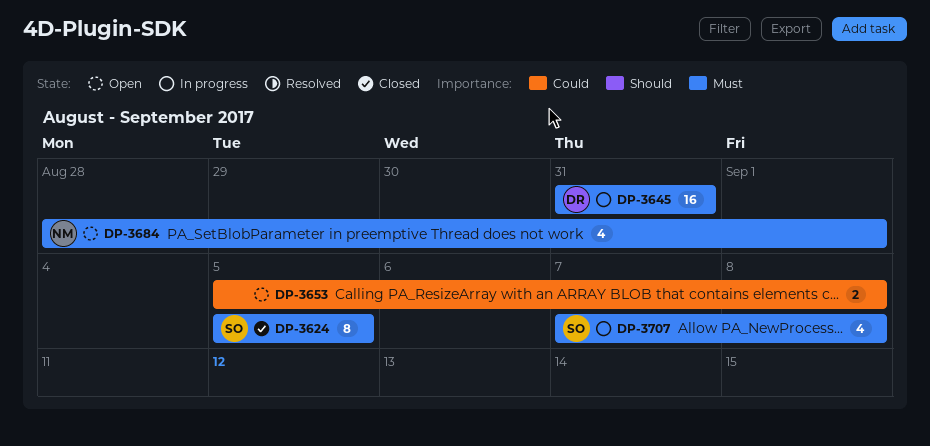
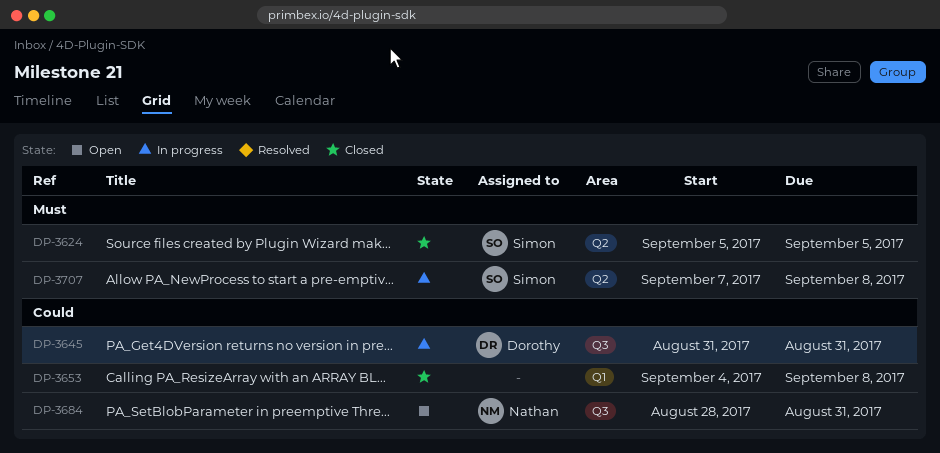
DP-3645, priority: Must -> Could
DP-3653, status: Open -> Closed
DP-3653, start: Sep 5 -> Sep 4
DP-3684, priority: Must -> Could
DP-3684, due: Sep 1 -> Aug 31

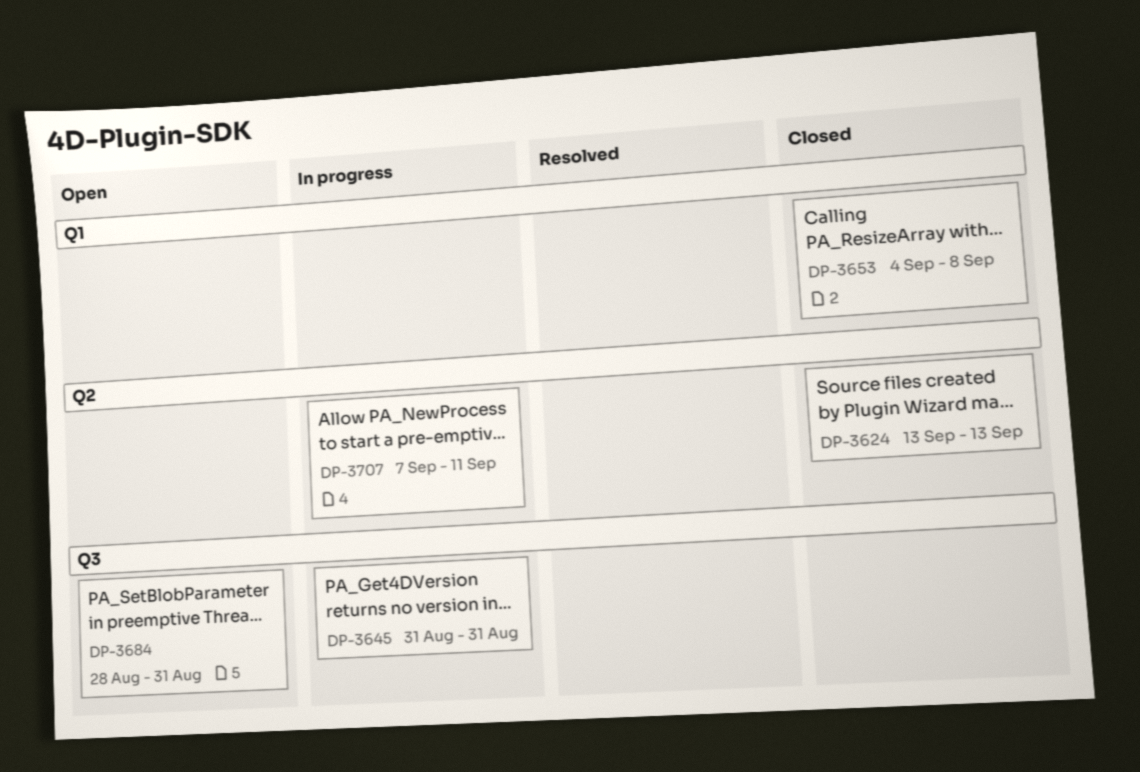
DP-3624, start: Sep 5 -> Sep 13
DP-3624, due: Sep 5 -> Sep 13
DP-3707, due: Sep 8 -> Sep 11

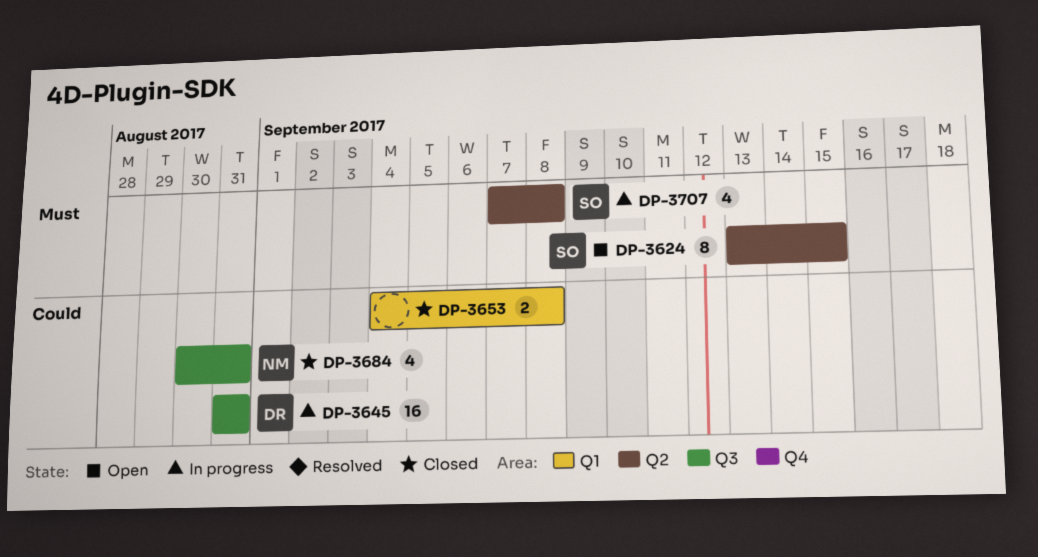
DP-3624, status: Closed -> Open
DP-3624, due: Sep 13 -> Sep 15
DP-3684, status: Open -> Closed
DP-3684, start: Aug 28 -> Aug 30
DP-3707, due: Sep 11 -> Sep 8

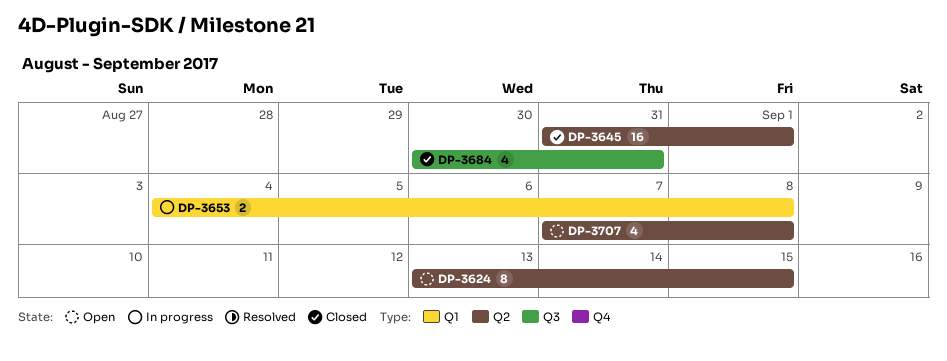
DP-3645, status: In progress -> Closed
DP-3645, label: Q3 -> Q2
DP-3645, due: Aug 31 -> Sep 1
DP-3653, status: Closed -> In progress
DP-3707, status: In progress -> Open

